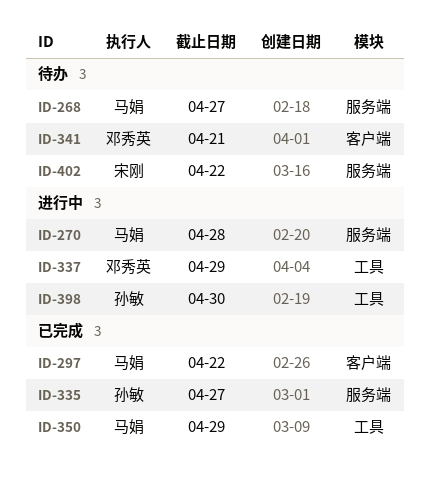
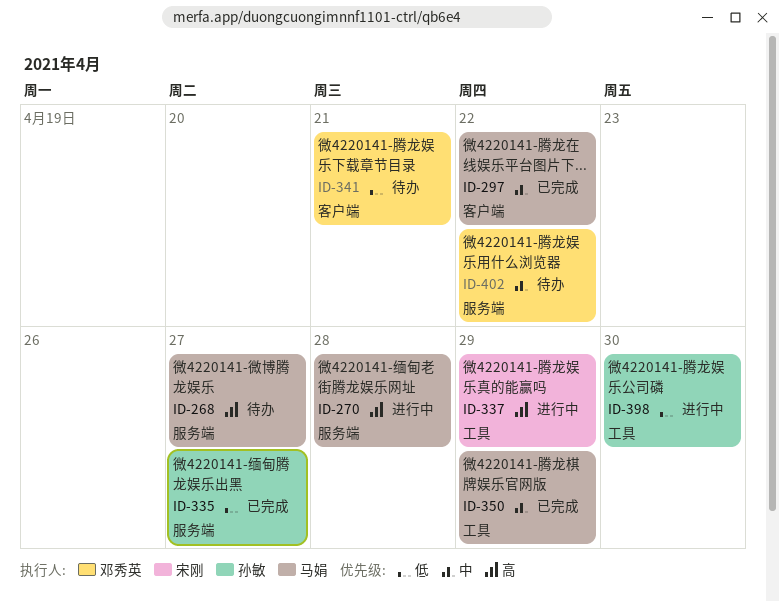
ID-337, owner: 邓秀英 -> 宋刚
ID-402, owner: 宋刚 -> 邓秀英

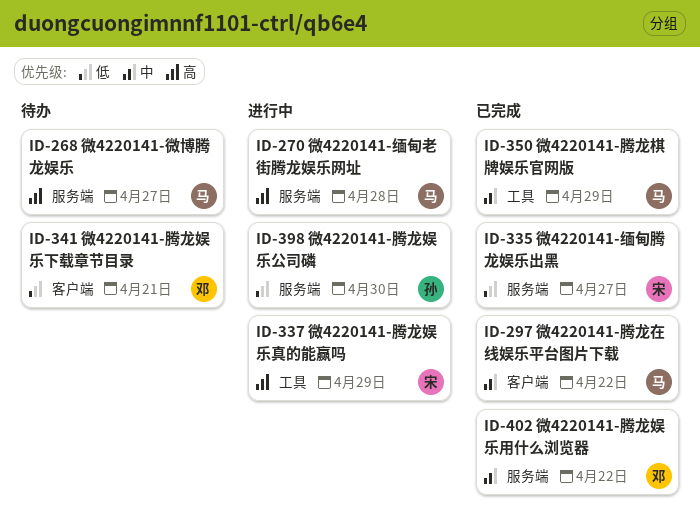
ID-335, owner: 孙敏 -> 宋刚
ID-398, label: 工具 -> 服务端
ID-402, status: 待办 -> 已完成

